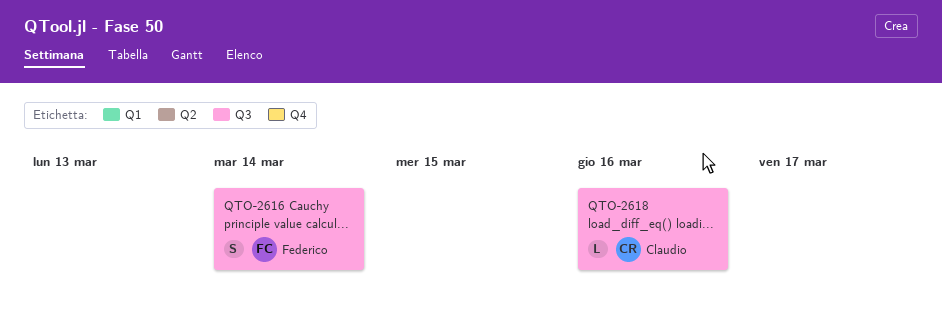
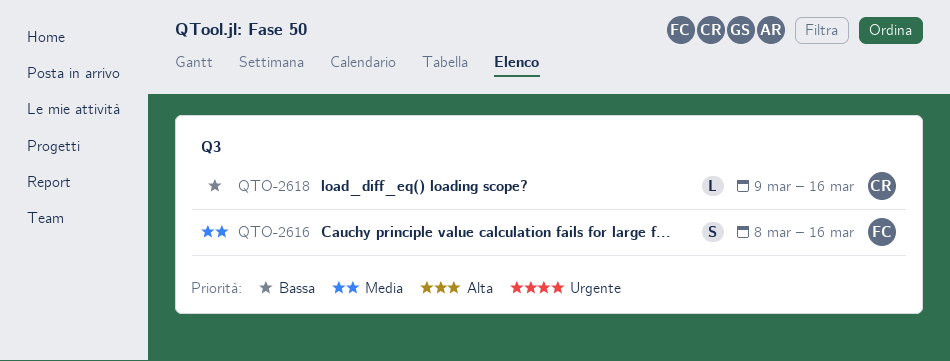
QTO-2616, due: Mar 14 -> Mar 16

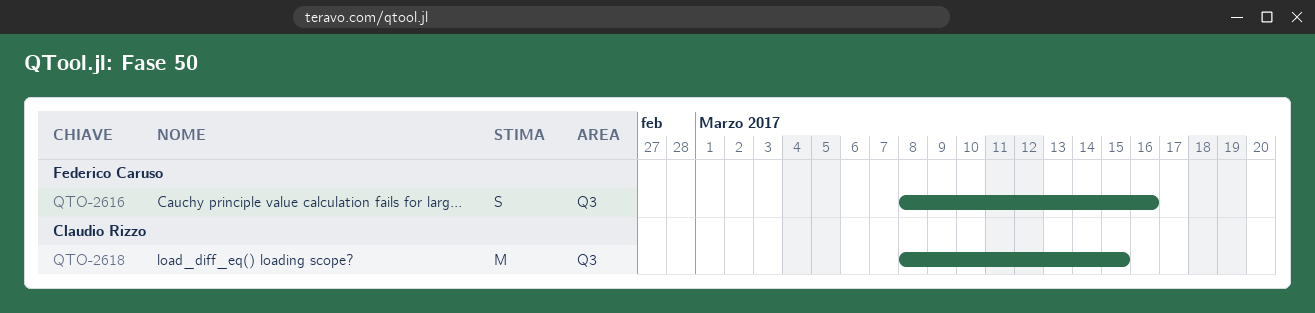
QTO-2618, estimate: L -> M
QTO-2618, start: Mar 9 -> Mar 8
QTO-2618, due: Mar 16 -> Mar 15

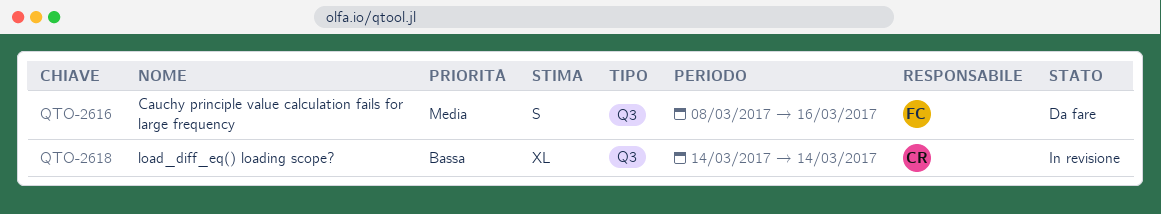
QTO-2618, estimate: M -> XL
QTO-2618, start: Mar 8 -> Mar 14
QTO-2618, due: Mar 15 -> Mar 14

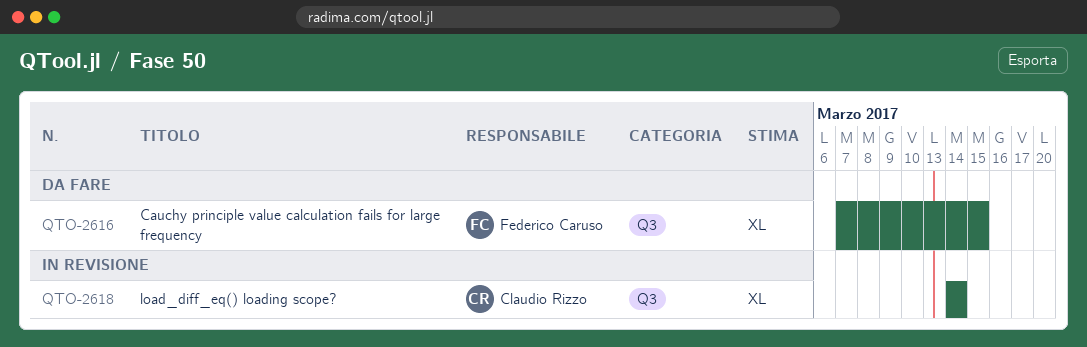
QTO-2616, estimate: S -> XL
QTO-2616, start: Mar 8 -> Mar 7
QTO-2616, due: Mar 16 -> Mar 15

